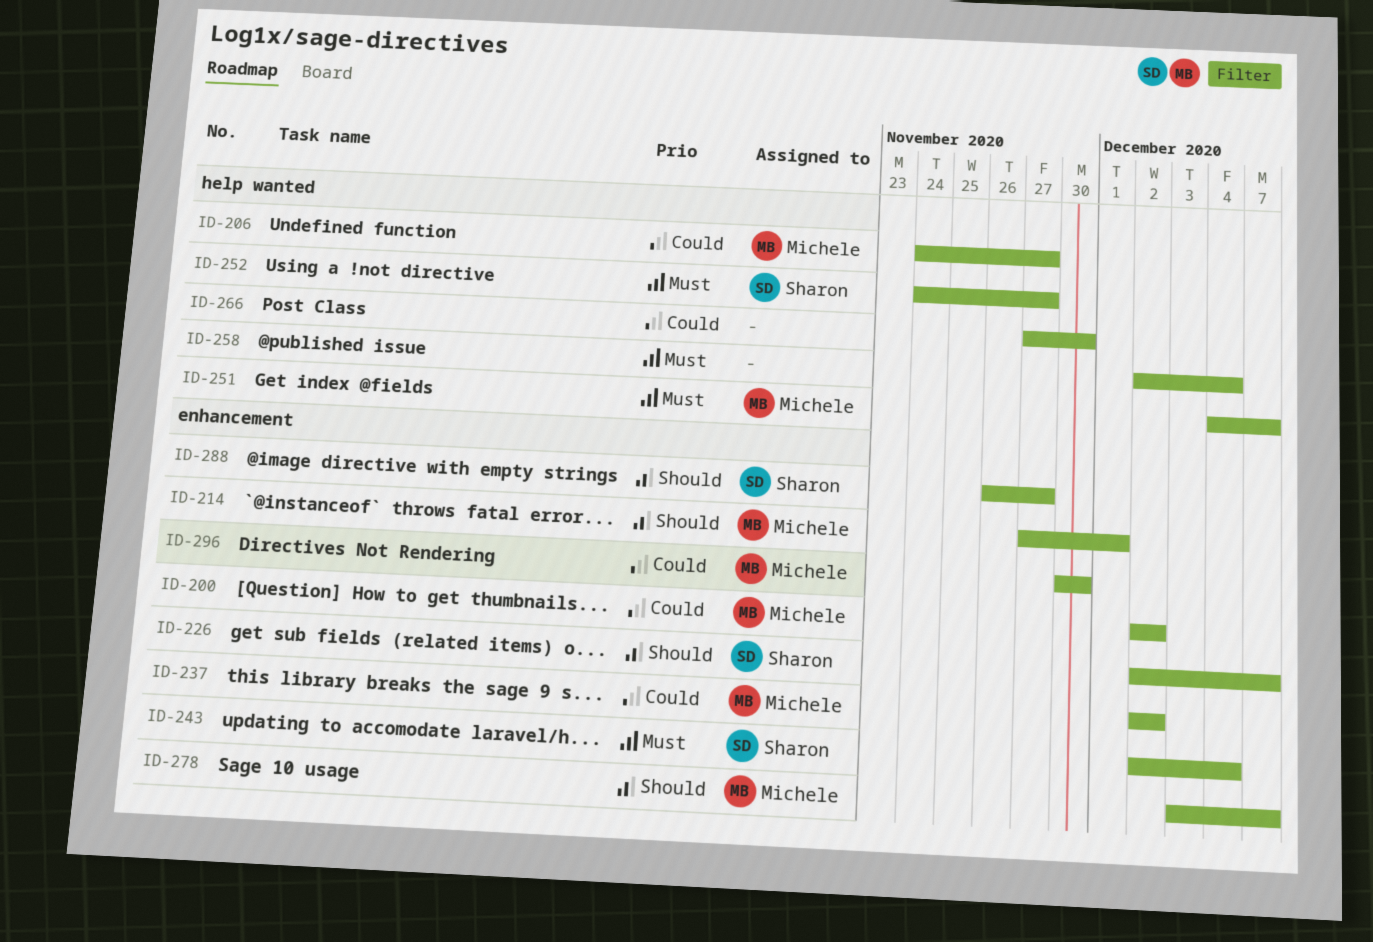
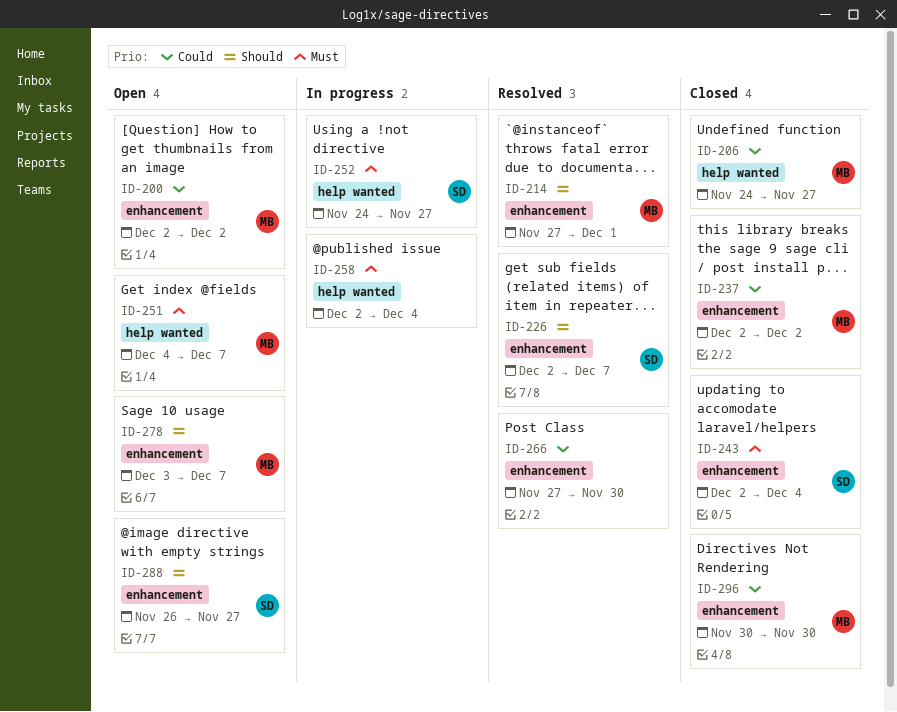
ID-266, label: help wanted -> enhancement

